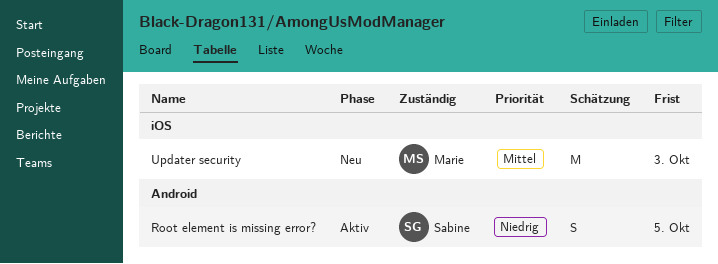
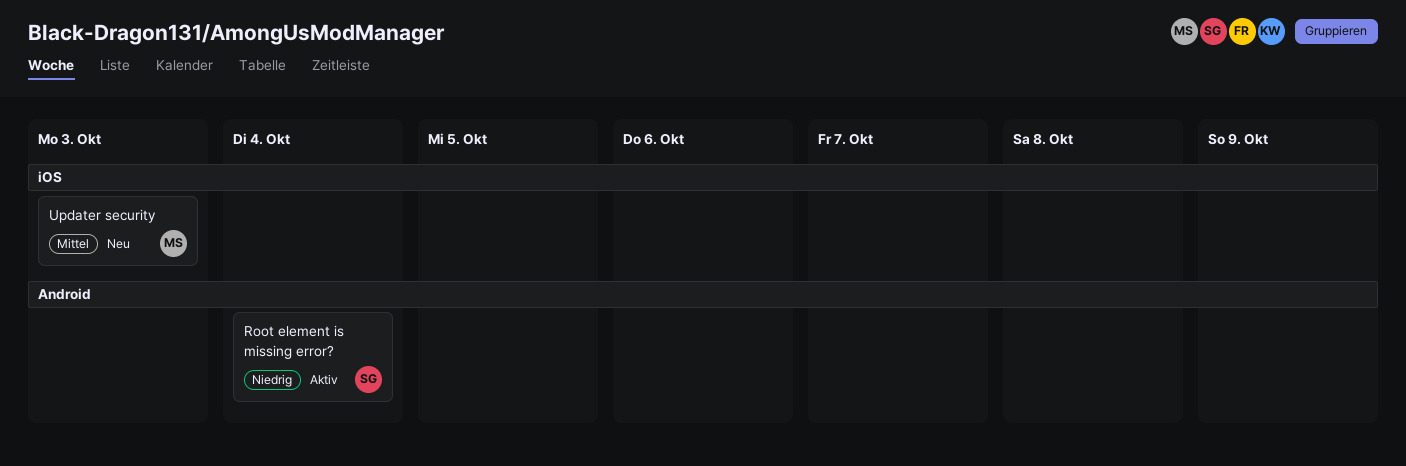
Root element is missing error?, due: Oct 5 -> Oct 4

